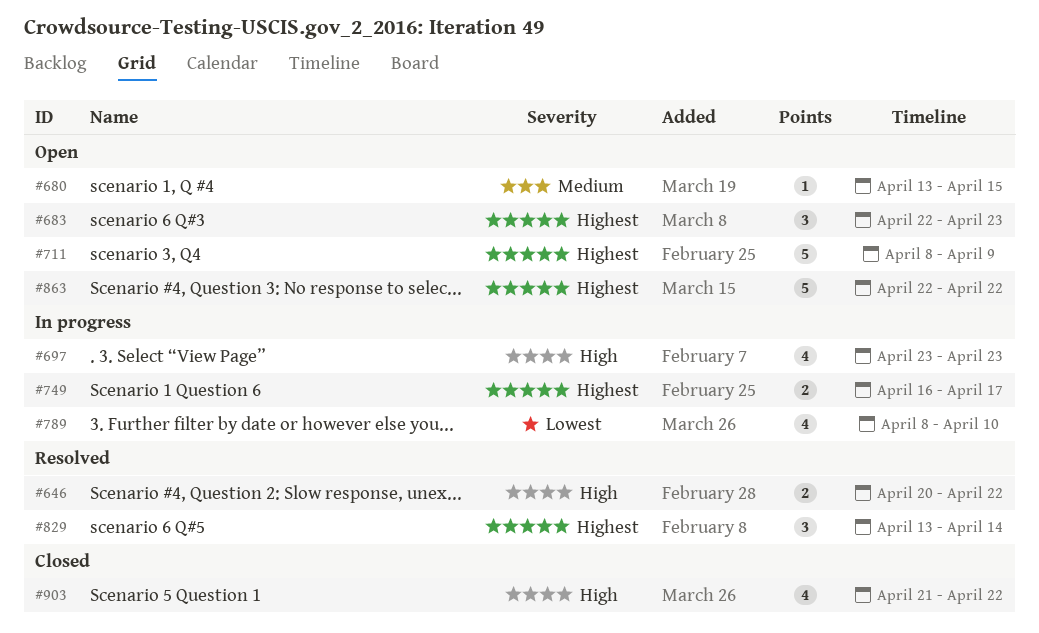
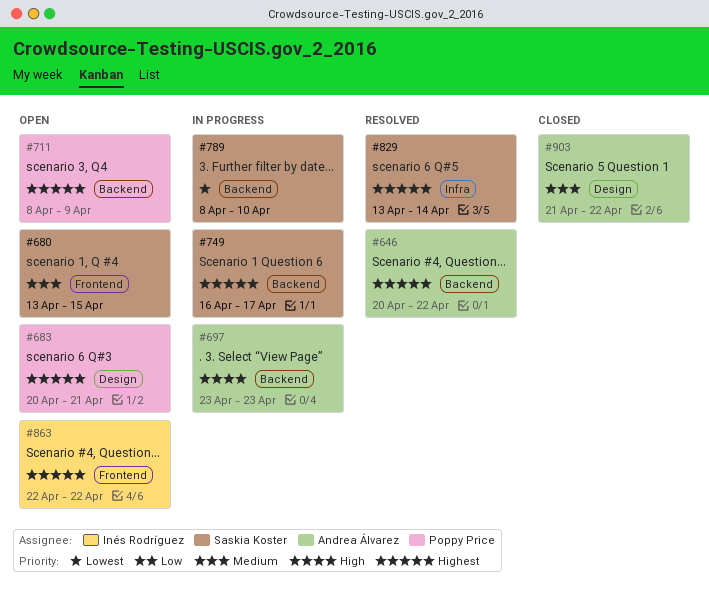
#646, priority: High -> Highest
#683, start: Apr 22 -> Apr 20
#683, due: Apr 23 -> Apr 21
#903, priority: High -> Medium

